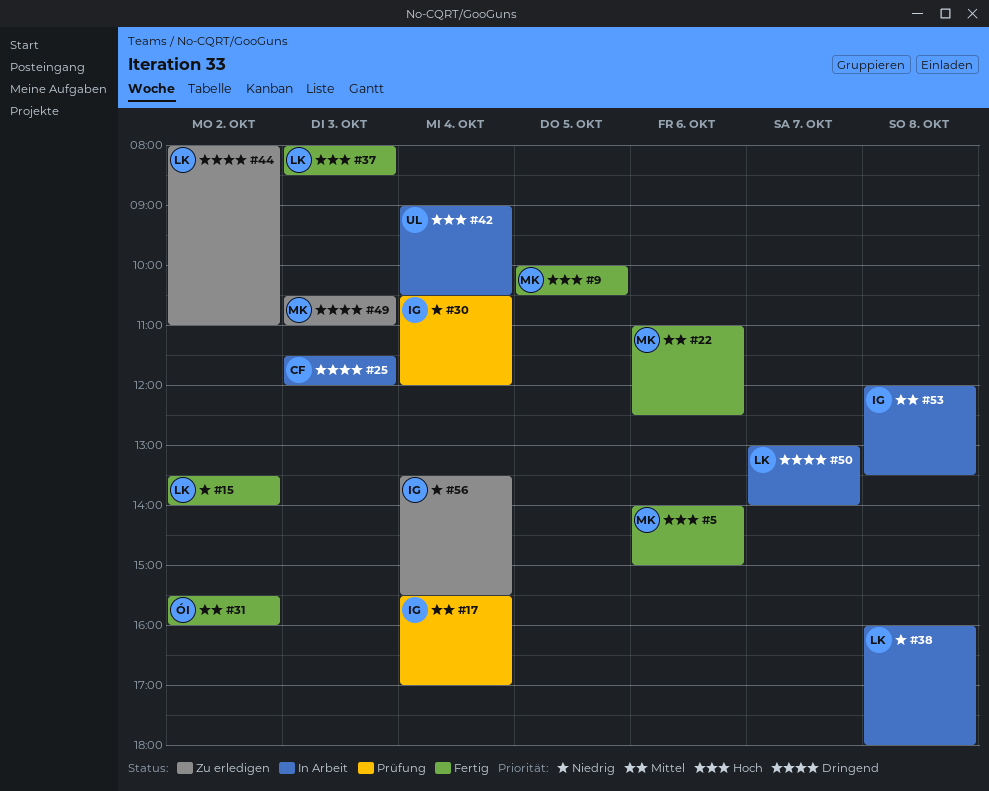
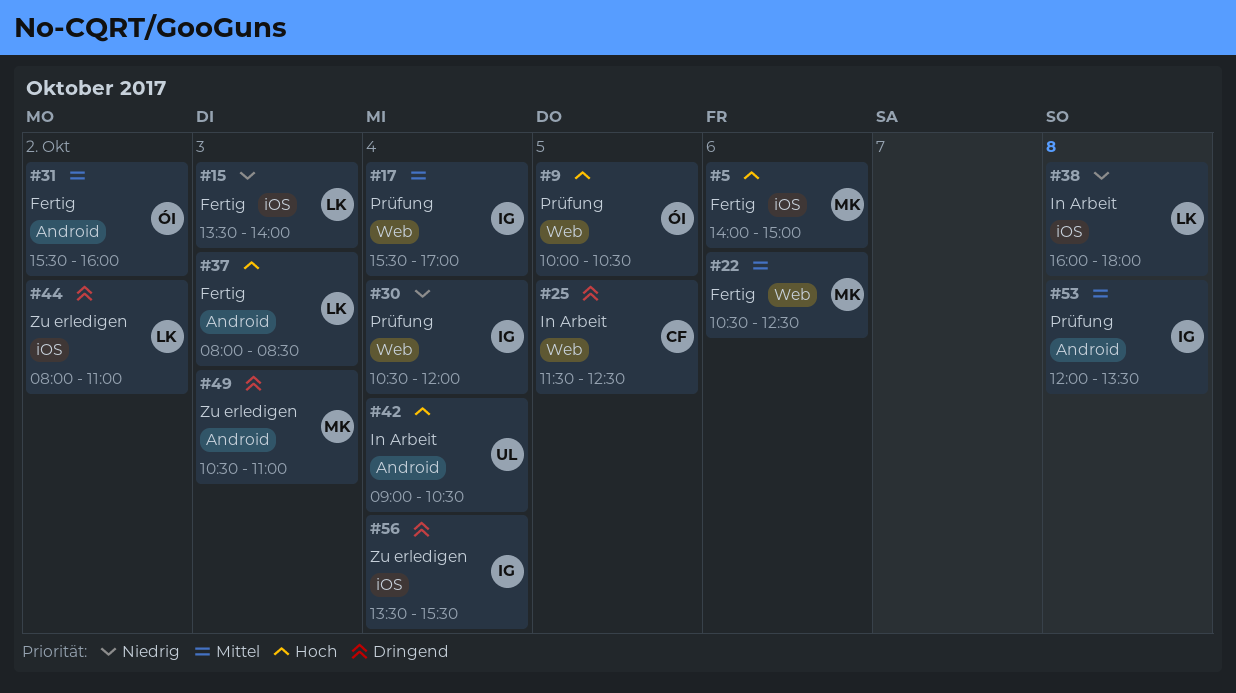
#9, status: Fertig -> Prüfung
#9, owner: MK -> ÓI
#15, day: Oct 2 -> Oct 3
#22, begins: 11:00 -> 10:30
#25, day: Oct 3 -> Oct 5
#25, ends: 12:00 -> 12:30
#50: present -> none
#53, status: In Arbeit -> Prüfung
#56, priority: Niedrig -> Dringend

